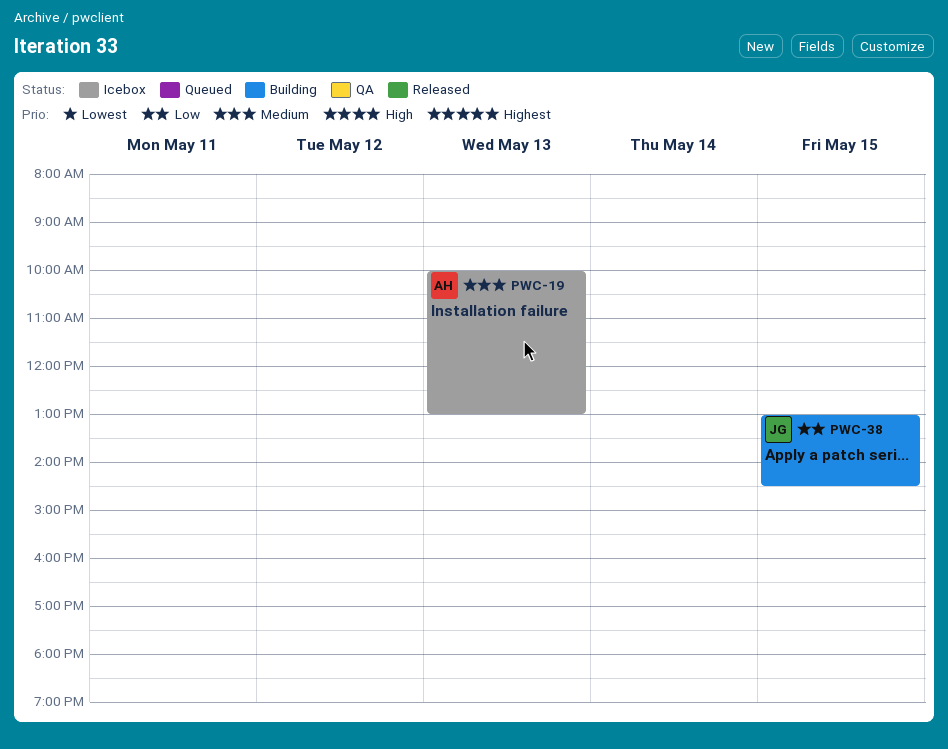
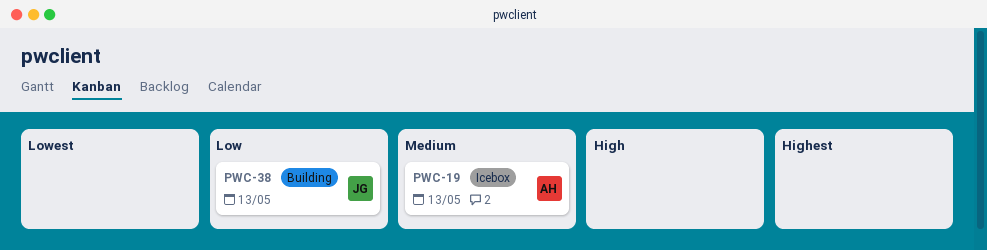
PWC-38, day: May 15 -> May 13

